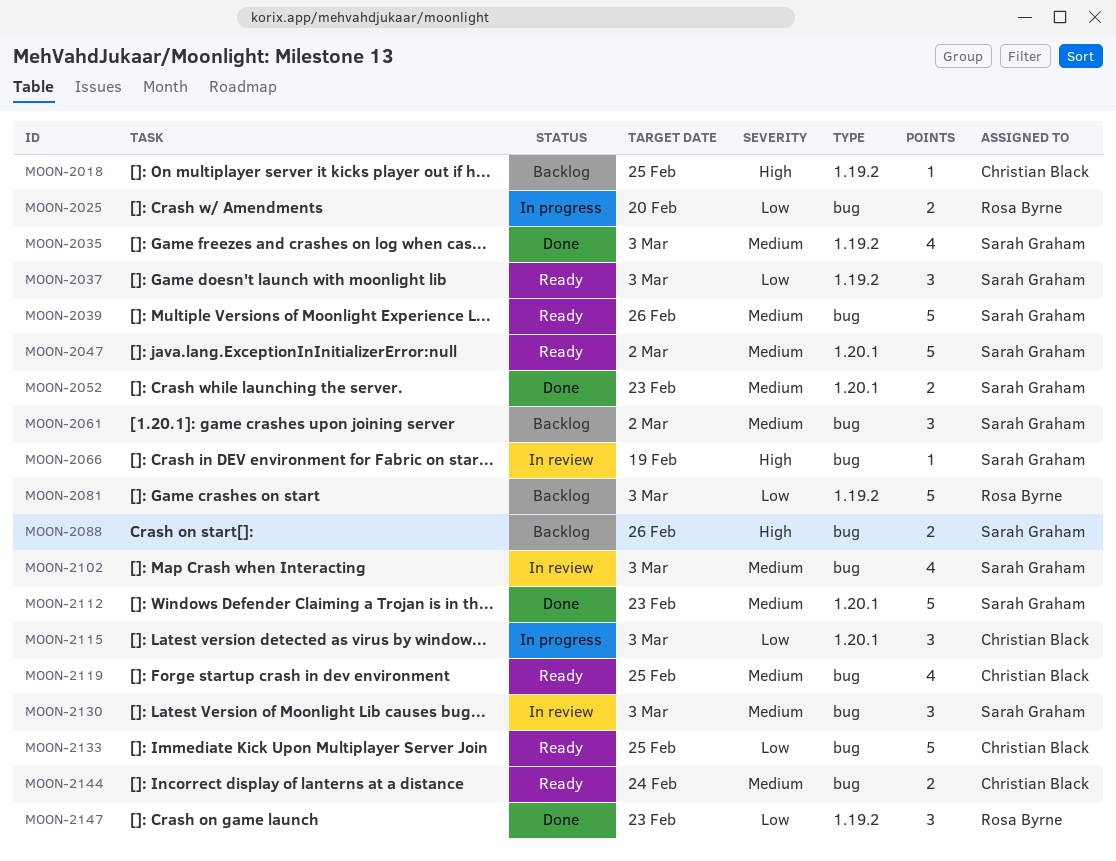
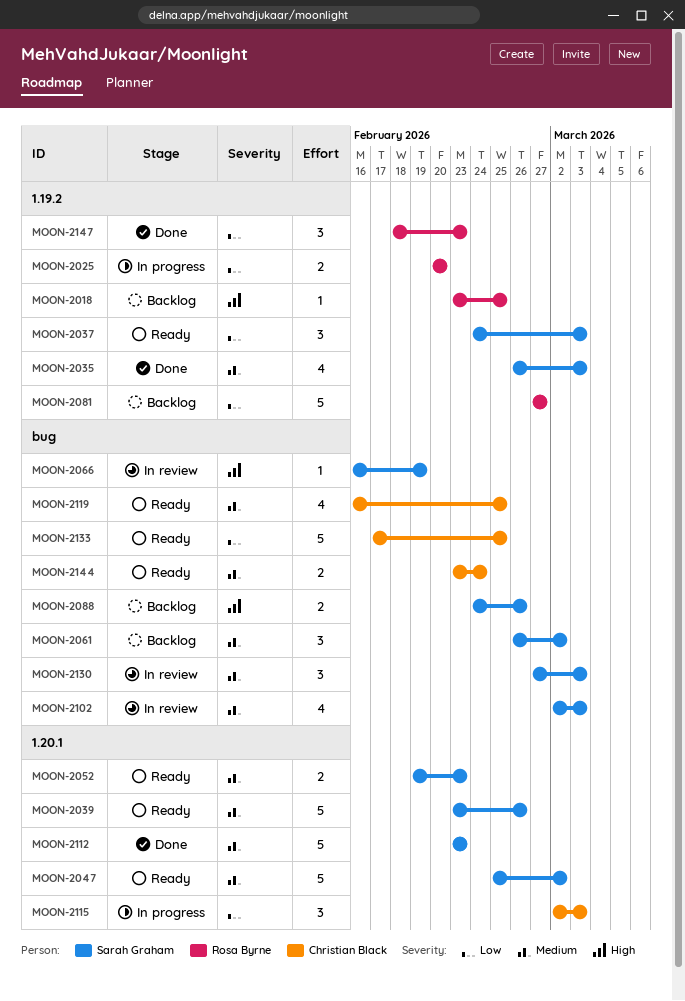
MOON-2018, owner: Christian Black -> Rosa Byrne
MOON-2025, label: bug -> 1.19.2
MOON-2039, label: bug -> 1.20.1
MOON-2052, status: Done -> Ready
MOON-2081, due: Mar 3 -> Feb 27

